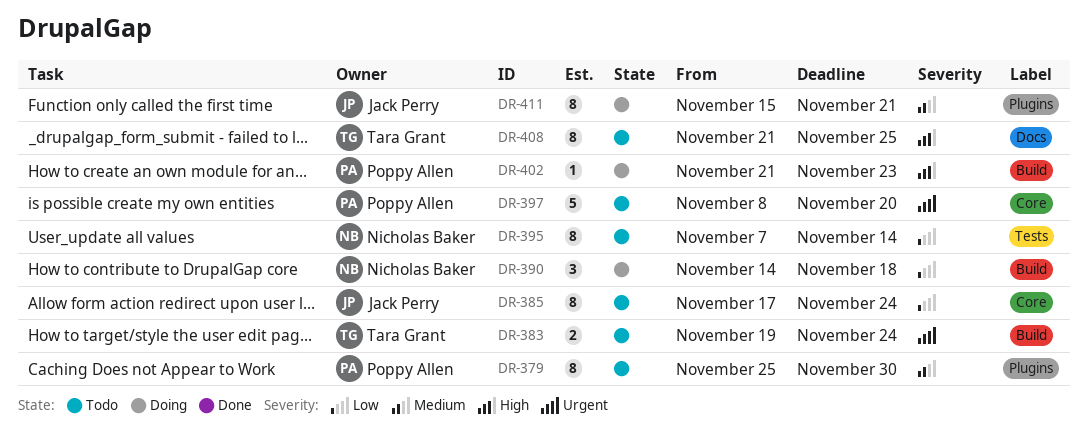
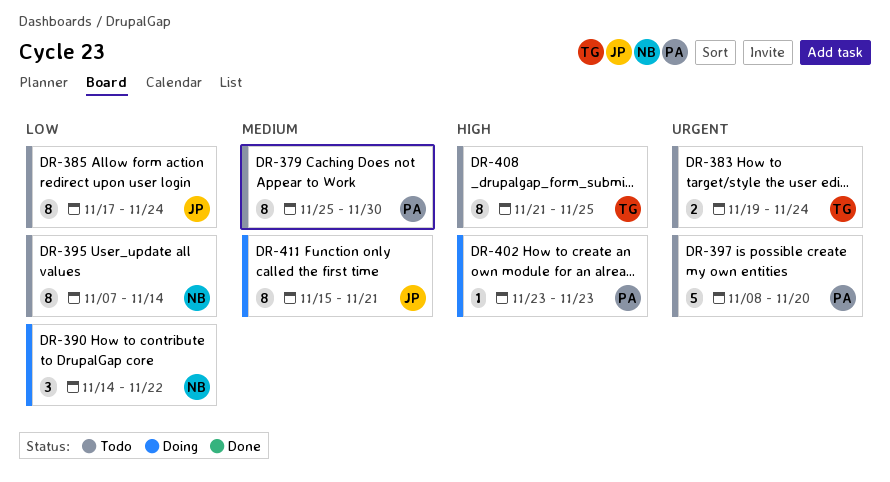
DR-390, due: Nov 18 -> Nov 22
DR-402, start: Nov 21 -> Nov 23

